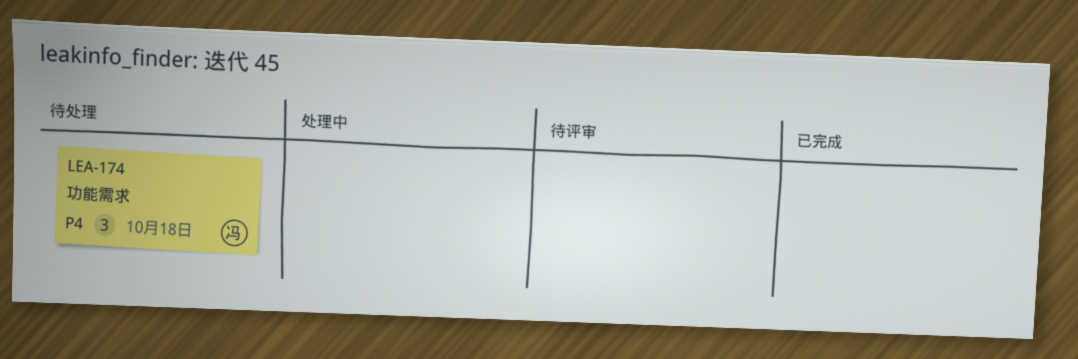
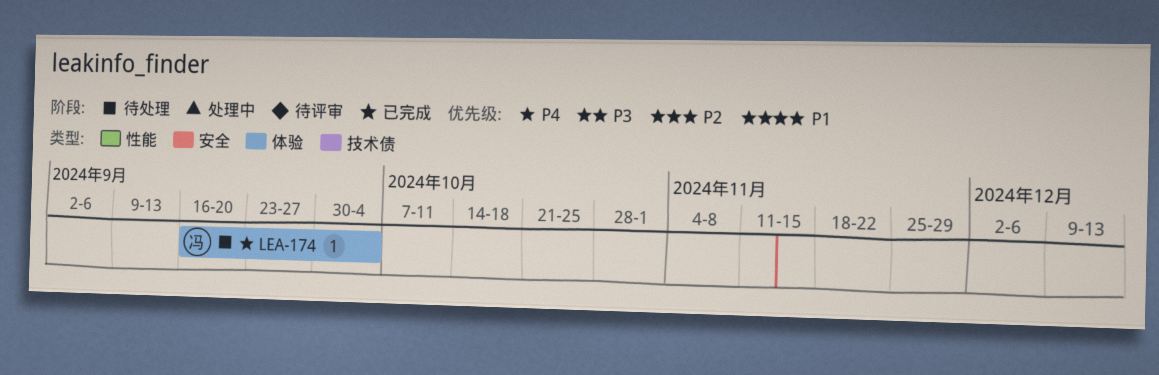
LEA-174, estimate: 3 -> 1
LEA-174, due: Oct 18 -> Oct 4

